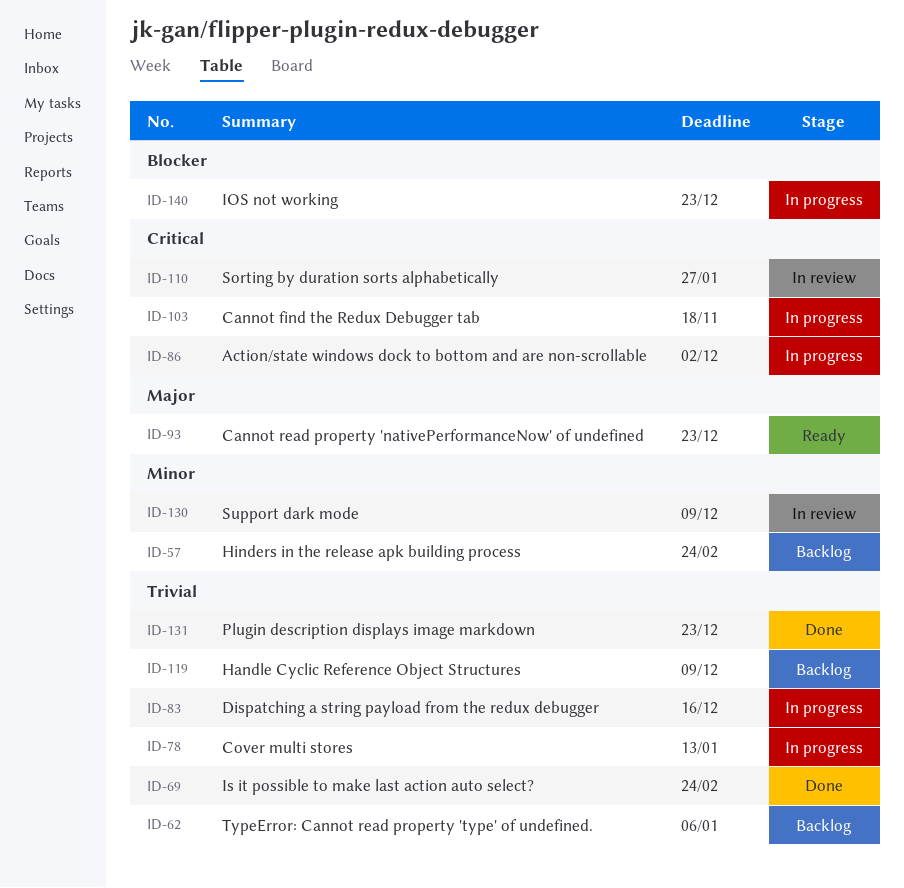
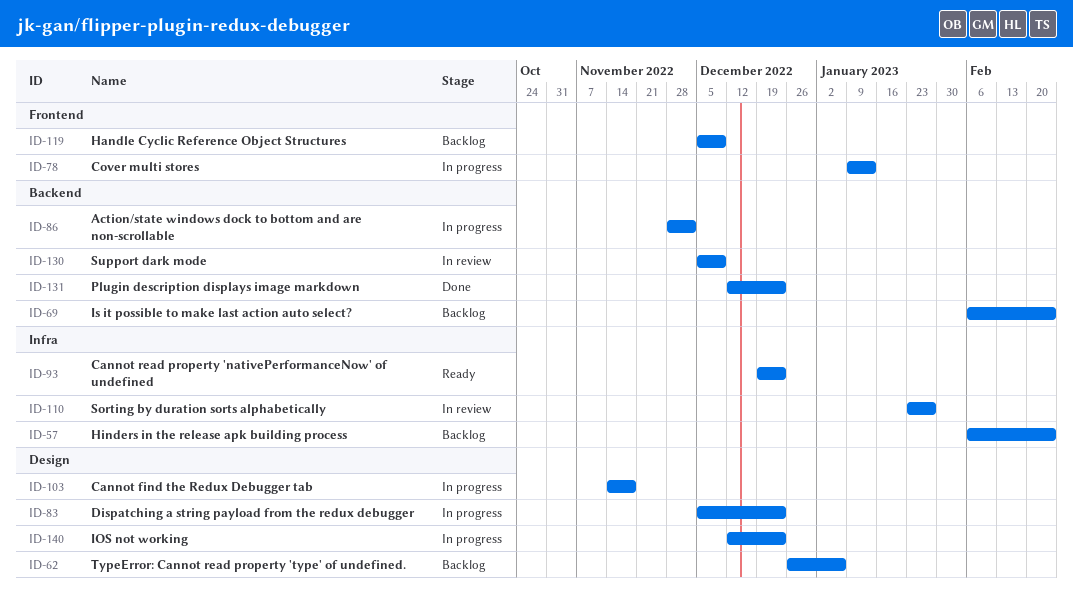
ID-69, status: Done -> Backlog
ID-83, due: Dec 16 -> Dec 23

